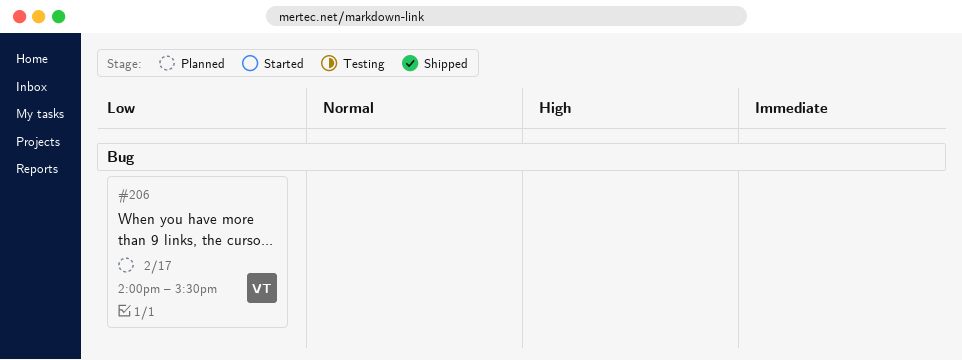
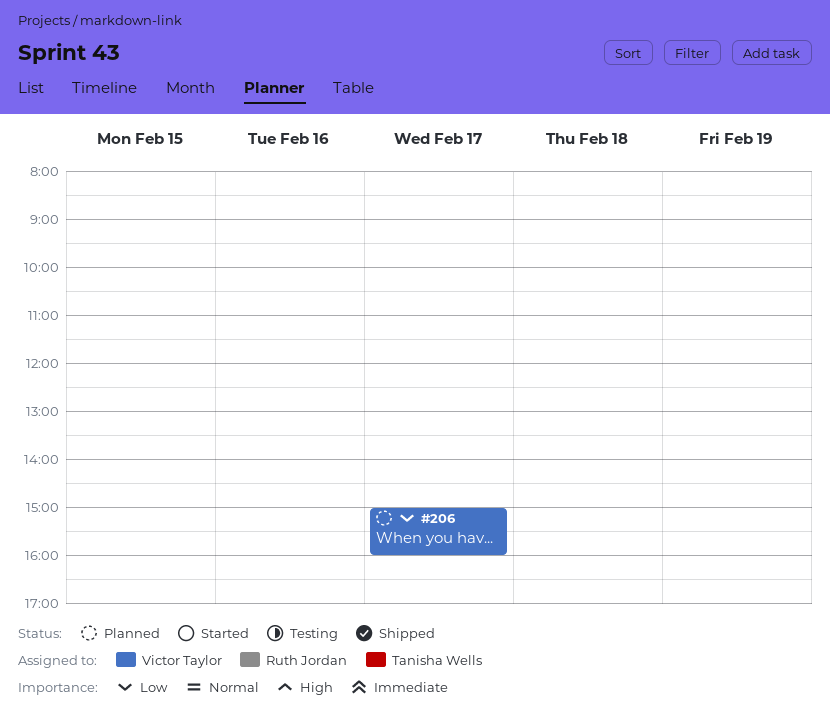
#206, begins: 14:00 -> 15:00
#206, ends: 15:30 -> 16:00

